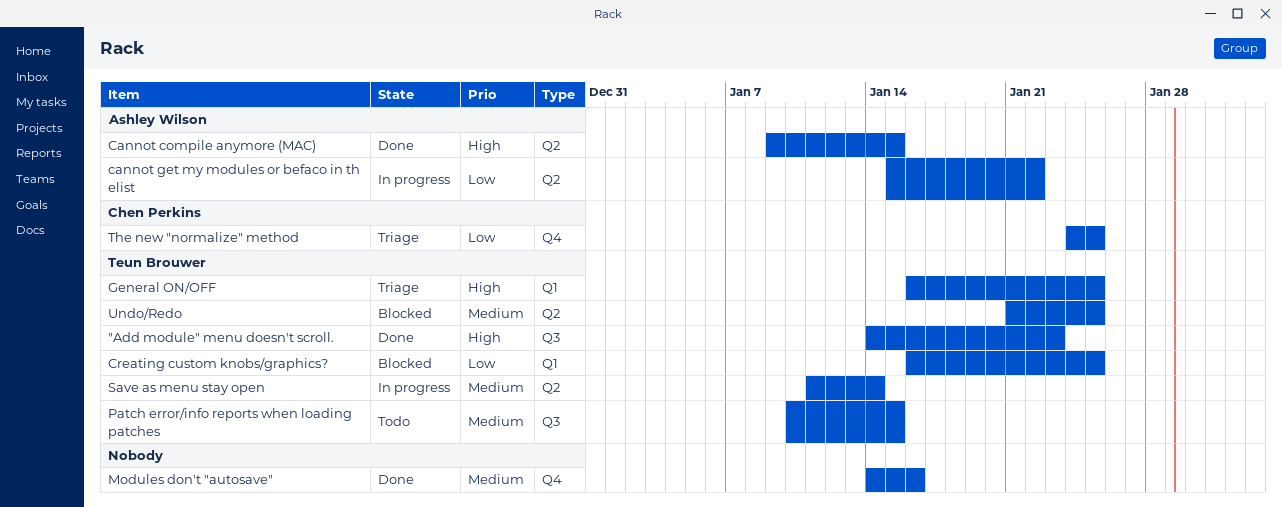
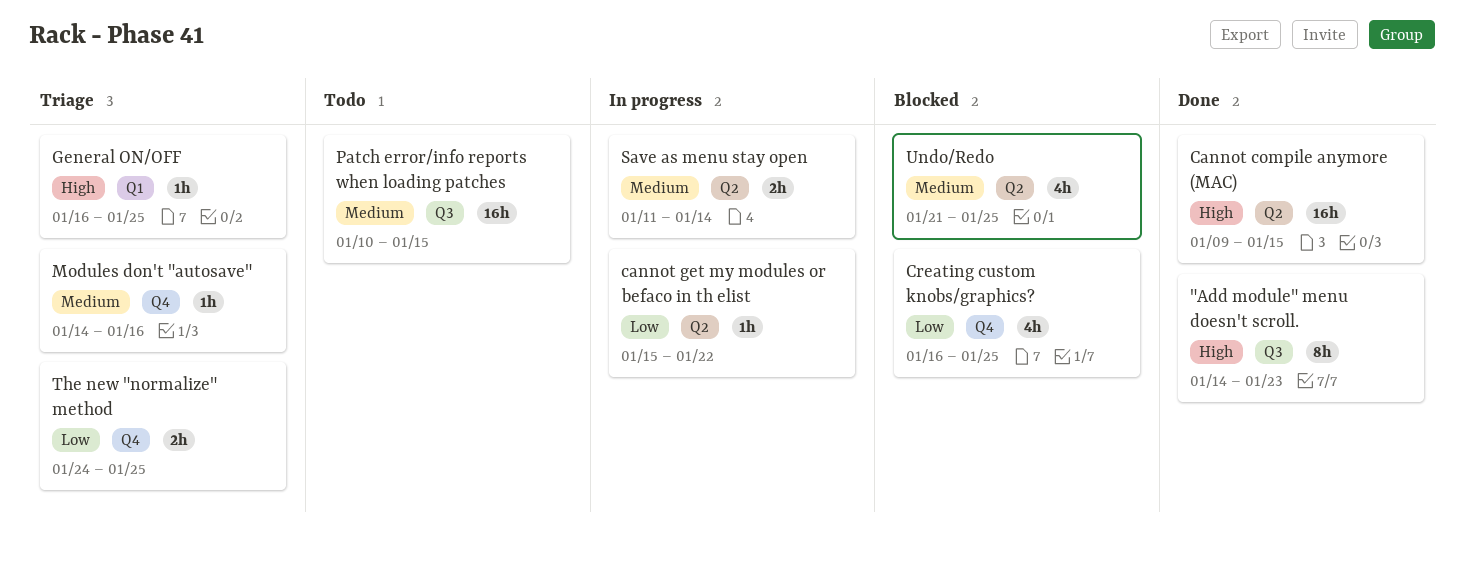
Creating custom knobs/graphics?, label: Q1 -> Q4
Modules don't "autosave", status: Done -> Triage

